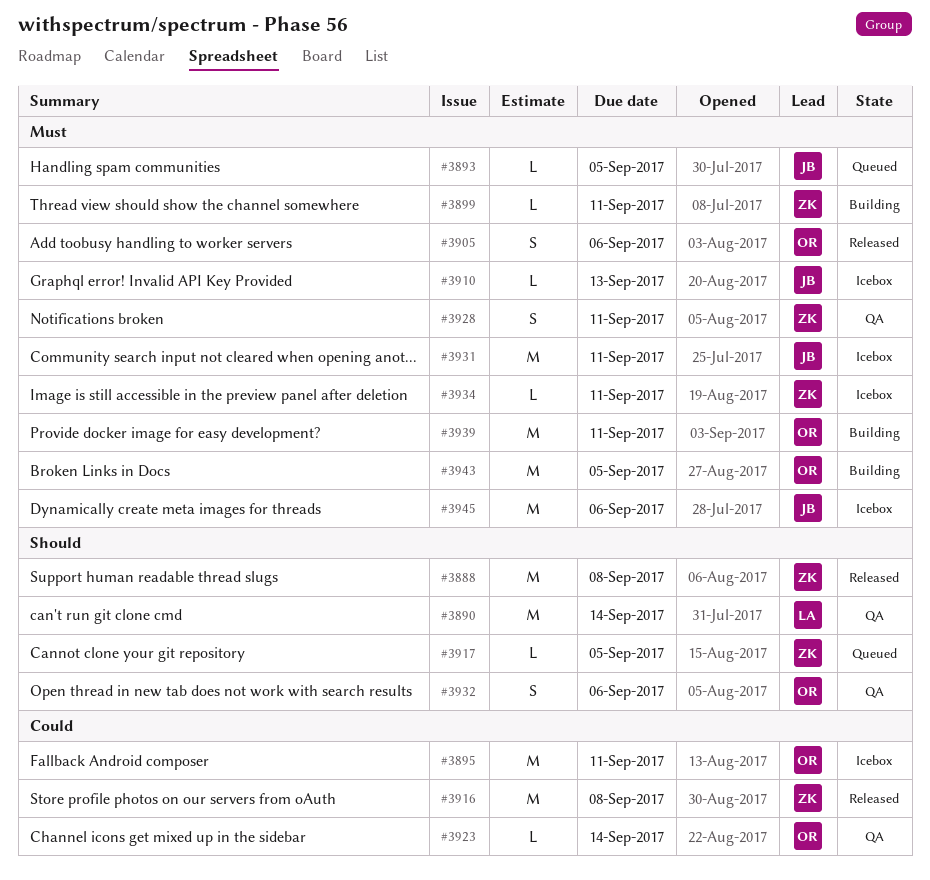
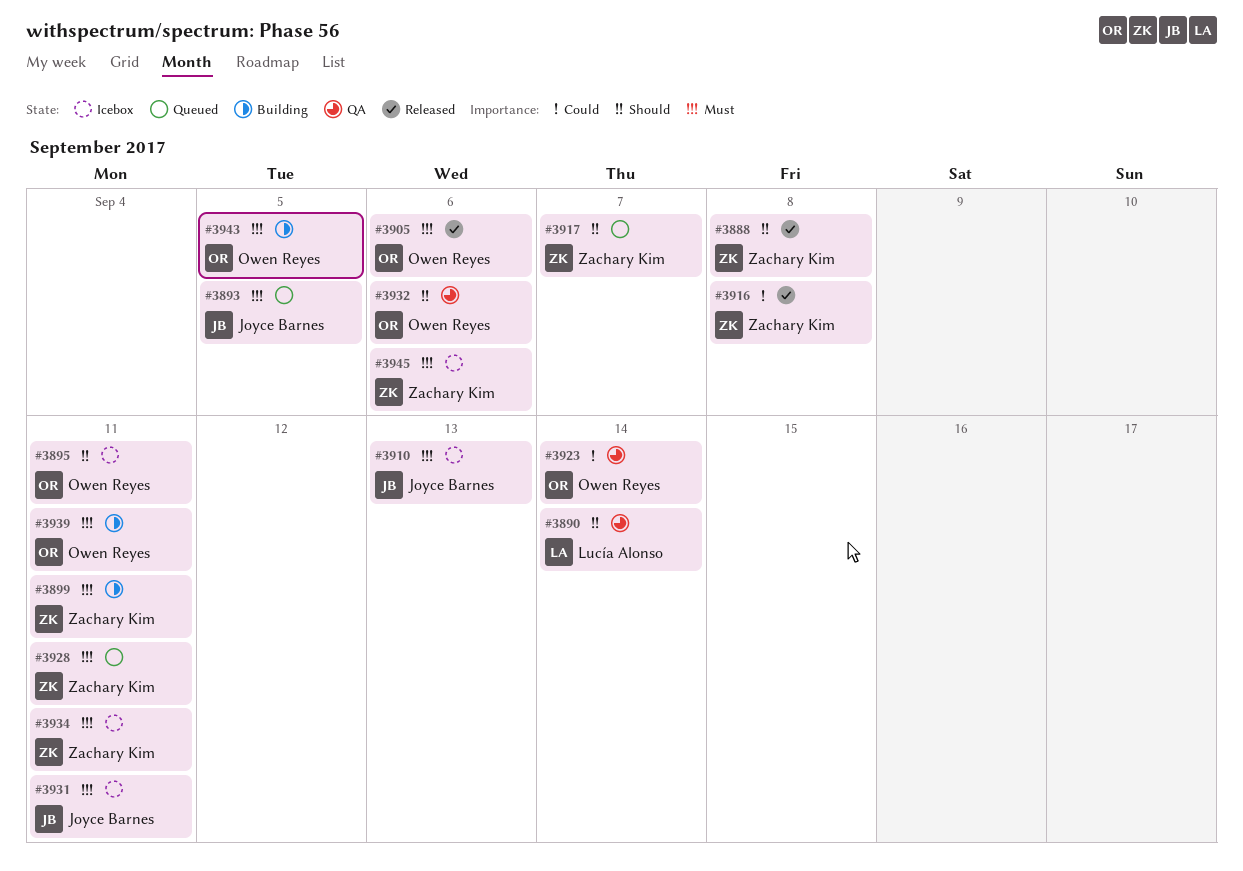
#3895, priority: Could -> Should
#3917, due: Sep 5 -> Sep 7
#3928, status: QA -> Queued
#3945, owner: Joyce Barnes -> Zachary Kim

